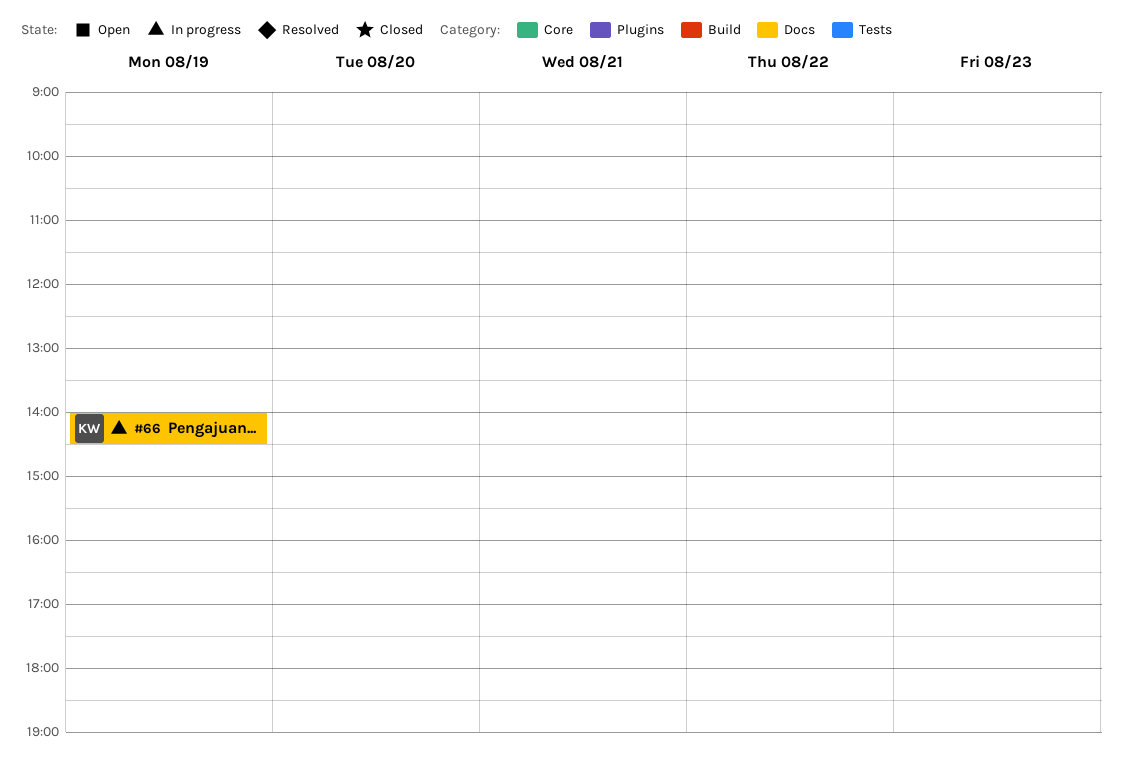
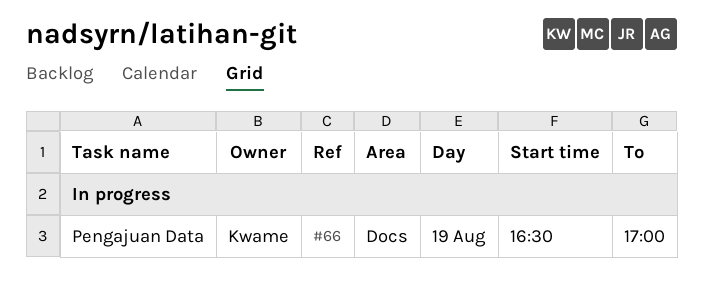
#66, begins: 14:00 -> 16:30
#66, ends: 14:30 -> 17:00

